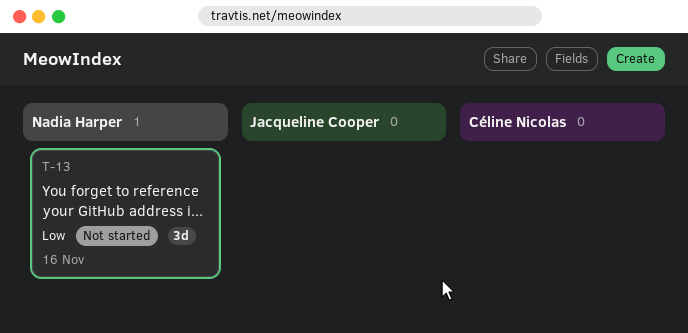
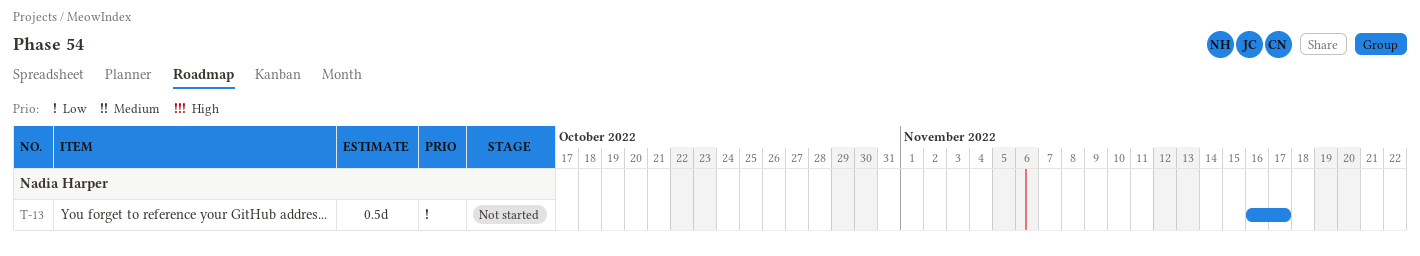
T-13, estimate: 3d -> 0.5d
T-13, due: Nov 16 -> Nov 17

